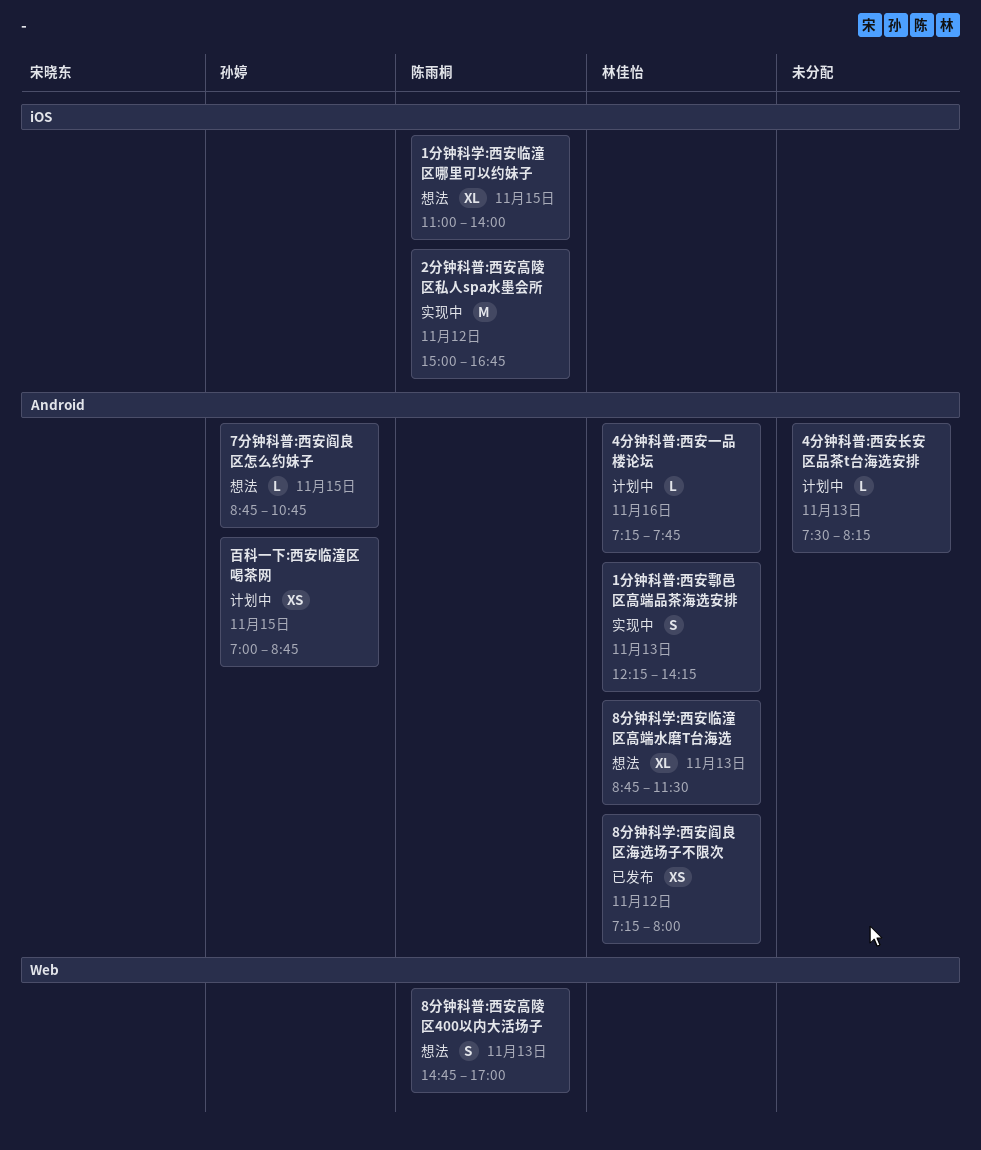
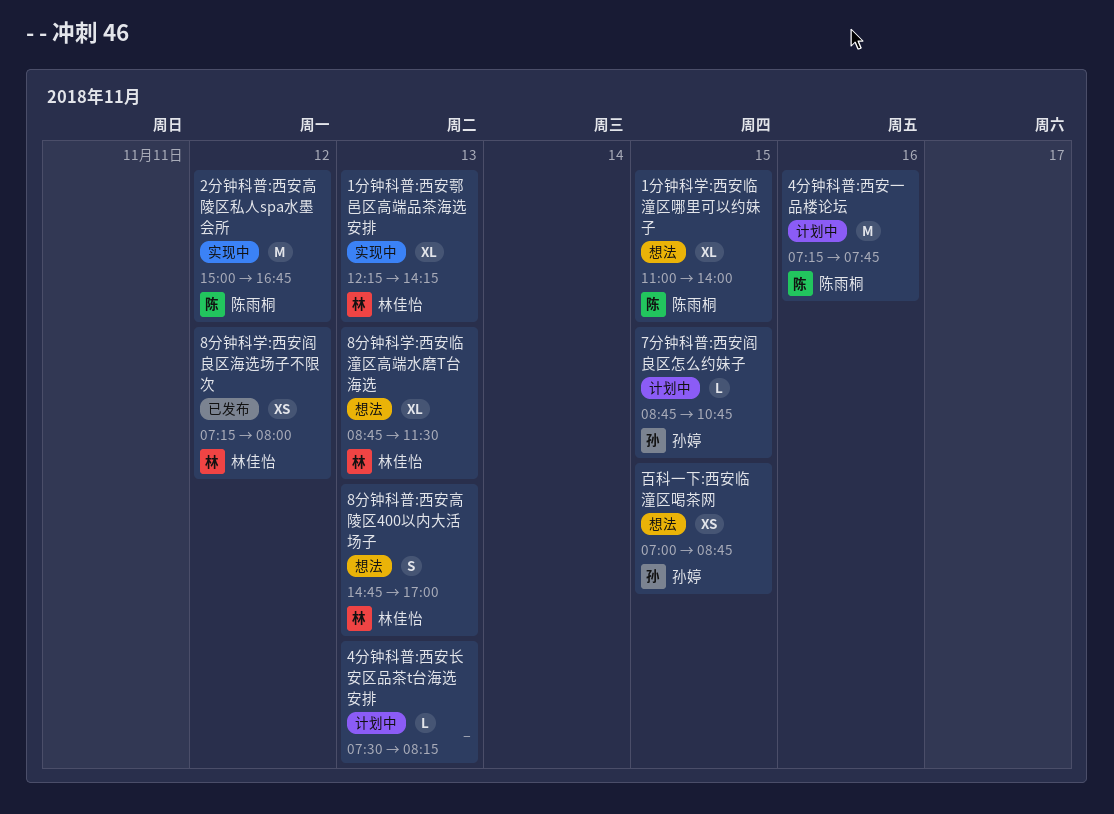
1分钟科普:西安鄠邑区高端品茶海选安排, estimate: S -> XL
4分钟科普:西安一品楼论坛, owner: 林佳怡 -> 陈雨桐
4分钟科普:西安一品楼论坛, estimate: L -> M
7分钟科普:西安阎良区怎么约妹子, status: 想法 -> 计划中
8分钟科普:西安高陵区400以内大活场子, owner: 陈雨桐 -> 林佳怡
百科一下:西安临潼区喝茶网, status: 计划中 -> 想法

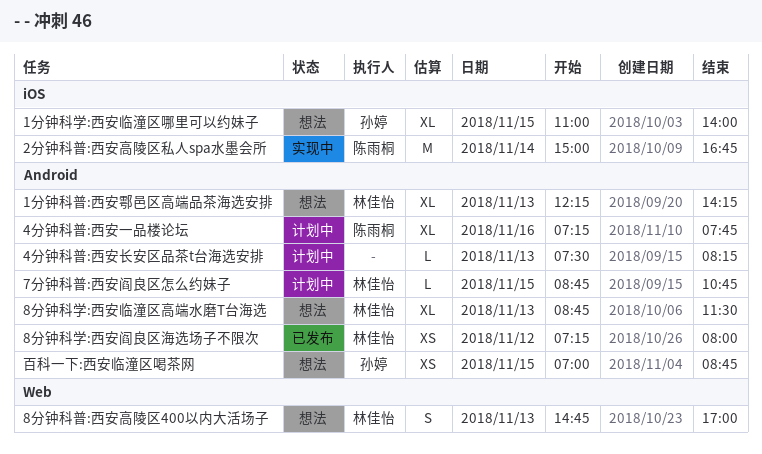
1分钟科学:西安临潼区哪里可以约妹子, owner: 陈雨桐 -> 孙婷
1分钟科普:西安鄠邑区高端品茶海选安排, status: 实现中 -> 想法
2分钟科普:西安高陵区私人spa水墨会所, day: Nov 12 -> Nov 14
4分钟科普:西安一品楼论坛, estimate: M -> XL
7分钟科普:西安阎良区怎么约妹子, owner: 孙婷 -> 林佳怡

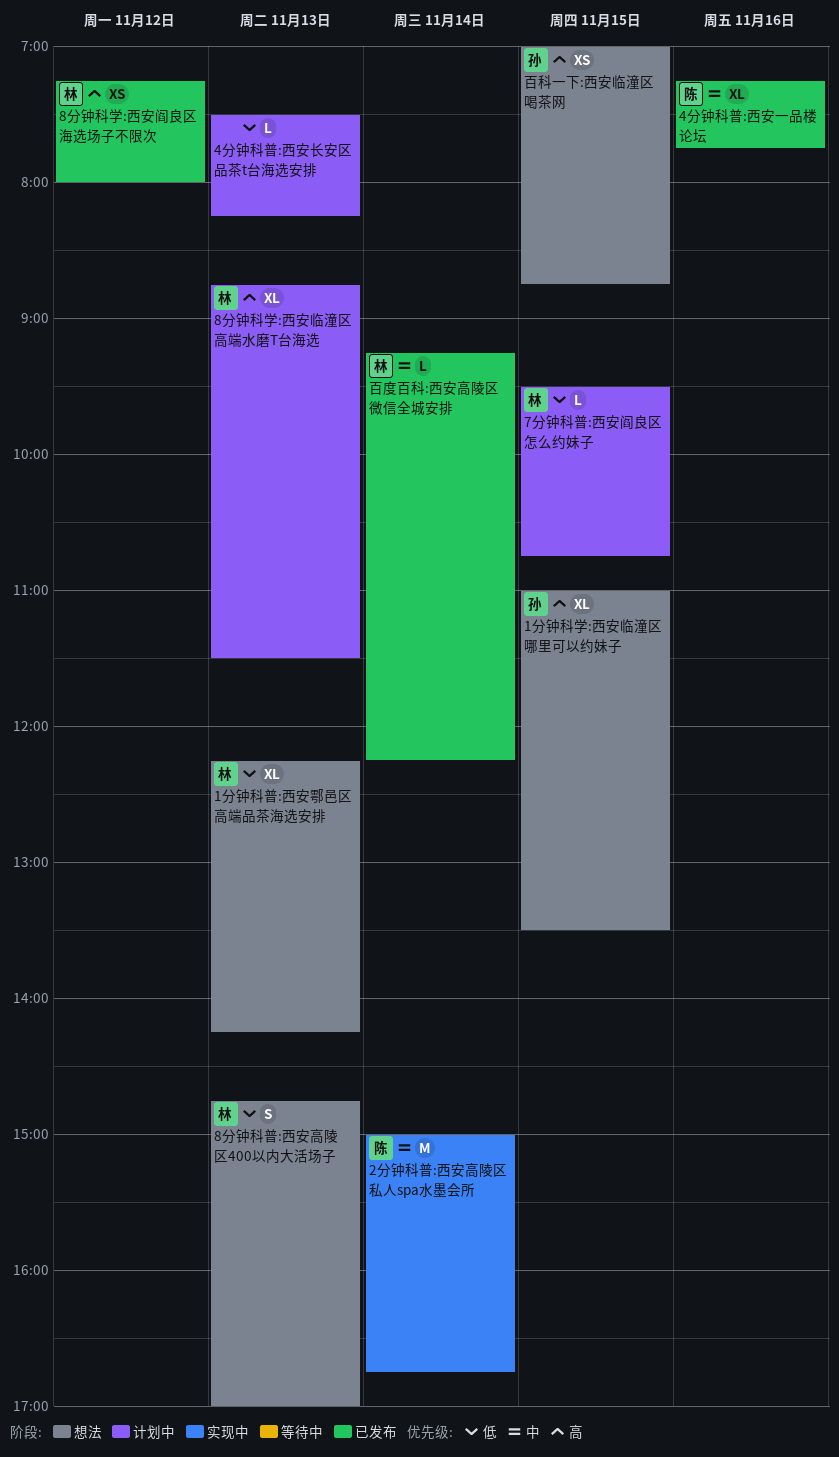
1分钟科学:西安临潼区哪里可以约妹子, ends: 14:00 -> 13:30
4分钟科普:西安一品楼论坛, status: 计划中 -> 已发布
7分钟科普:西安阎良区怎么约妹子, begins: 08:45 -> 09:30
8分钟科学:西安临潼区高端水磨T台海选, status: 想法 -> 计划中
百度百科:西安高陵区微信全城安排: none -> present

